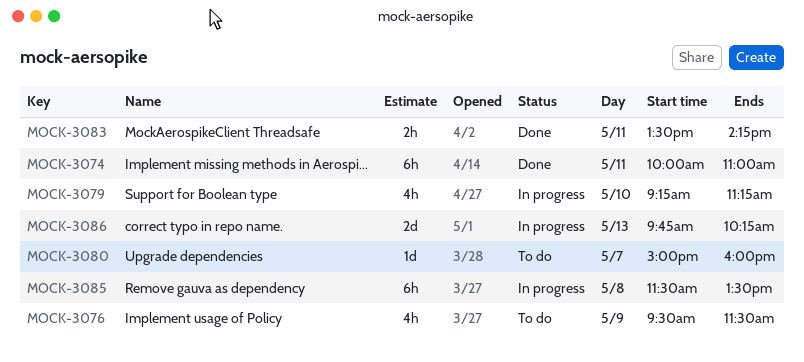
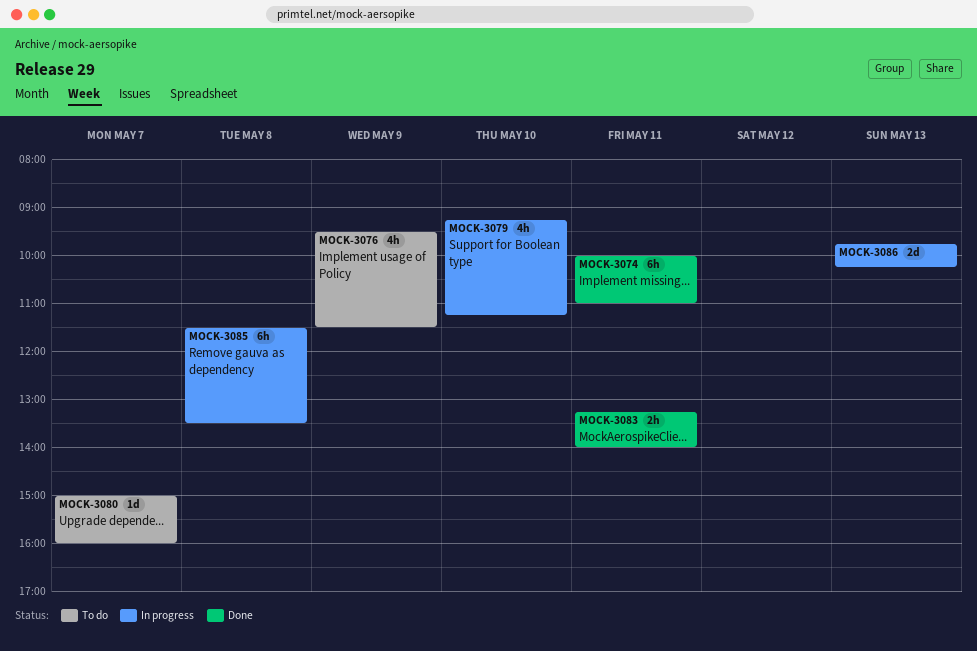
MOCK-3083, begins: 13:30 -> 13:15
MOCK-3083, ends: 14:15 -> 14:00

